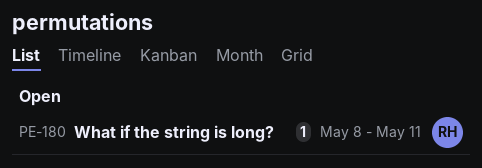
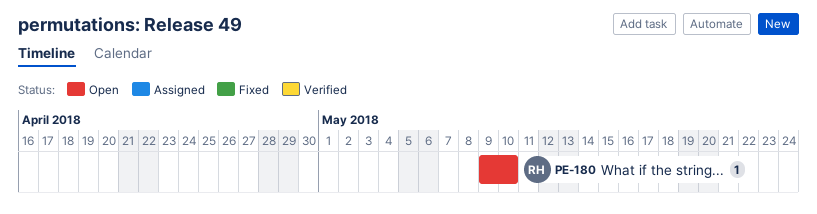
PE-180, start: May 8 -> May 9
PE-180, due: May 11 -> May 10

